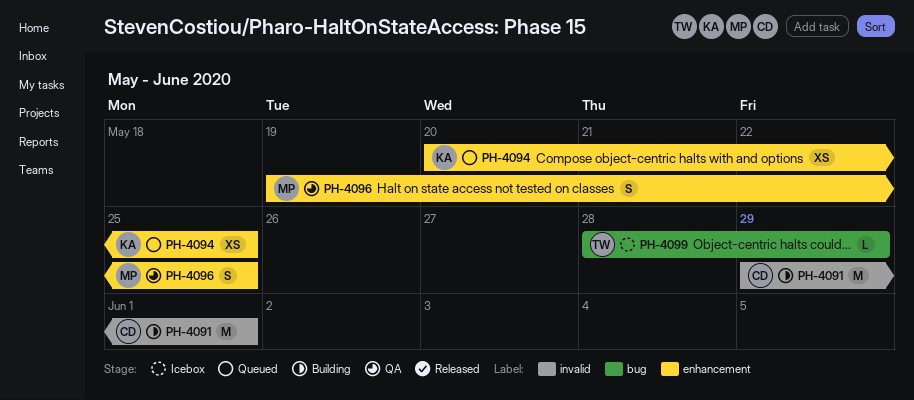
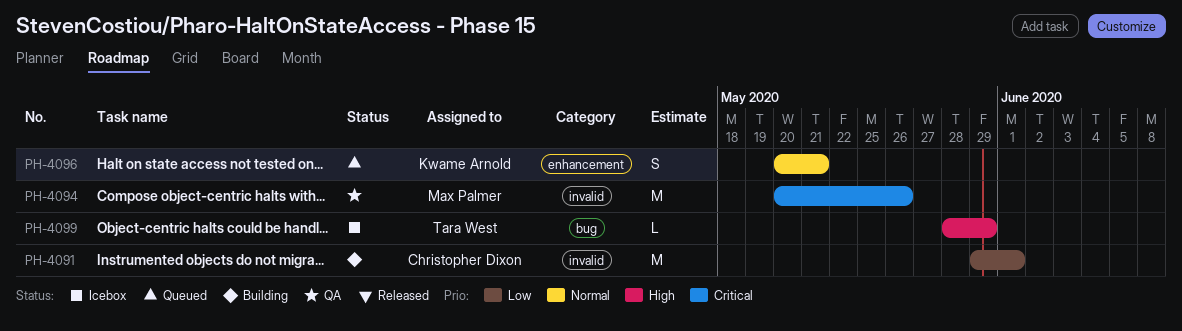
PH-4094, status: Queued -> QA
PH-4094, owner: Kwame Arnold -> Max Palmer
PH-4094, label: enhancement -> invalid
PH-4094, estimate: XS -> M
PH-4094, due: May 25 -> May 26
PH-4096, status: QA -> Queued
PH-4096, owner: Max Palmer -> Kwame Arnold
PH-4096, start: May 19 -> May 20
PH-4096, due: May 25 -> May 21

